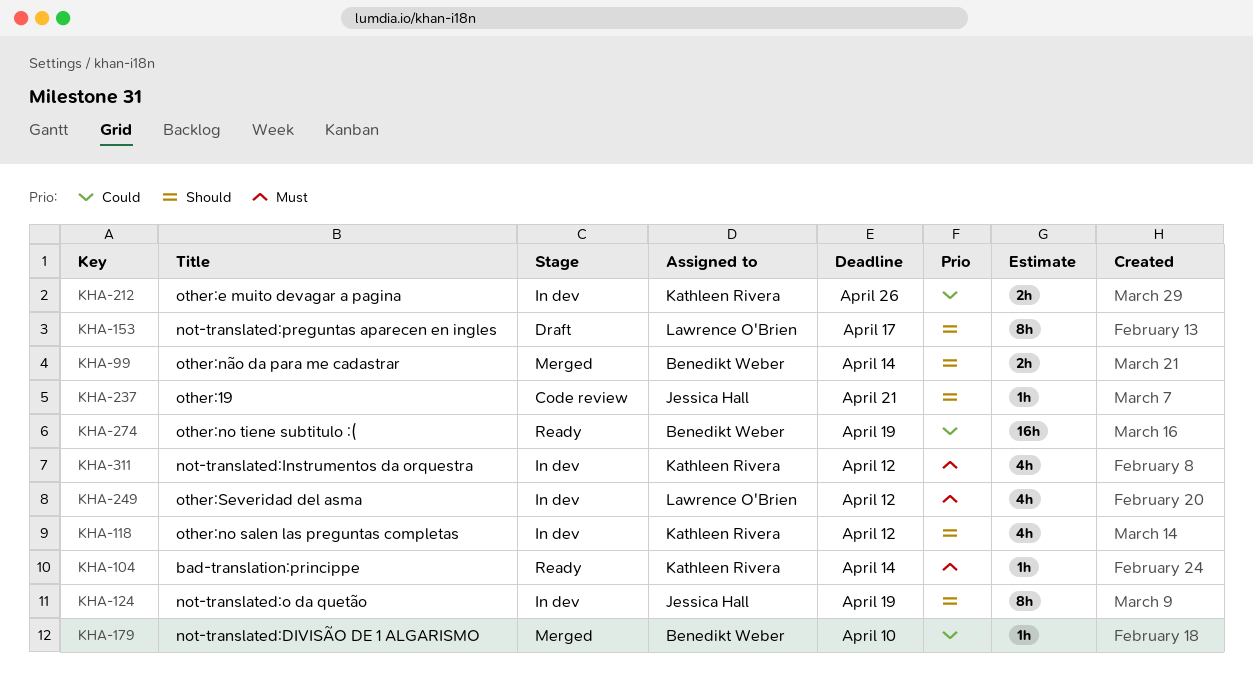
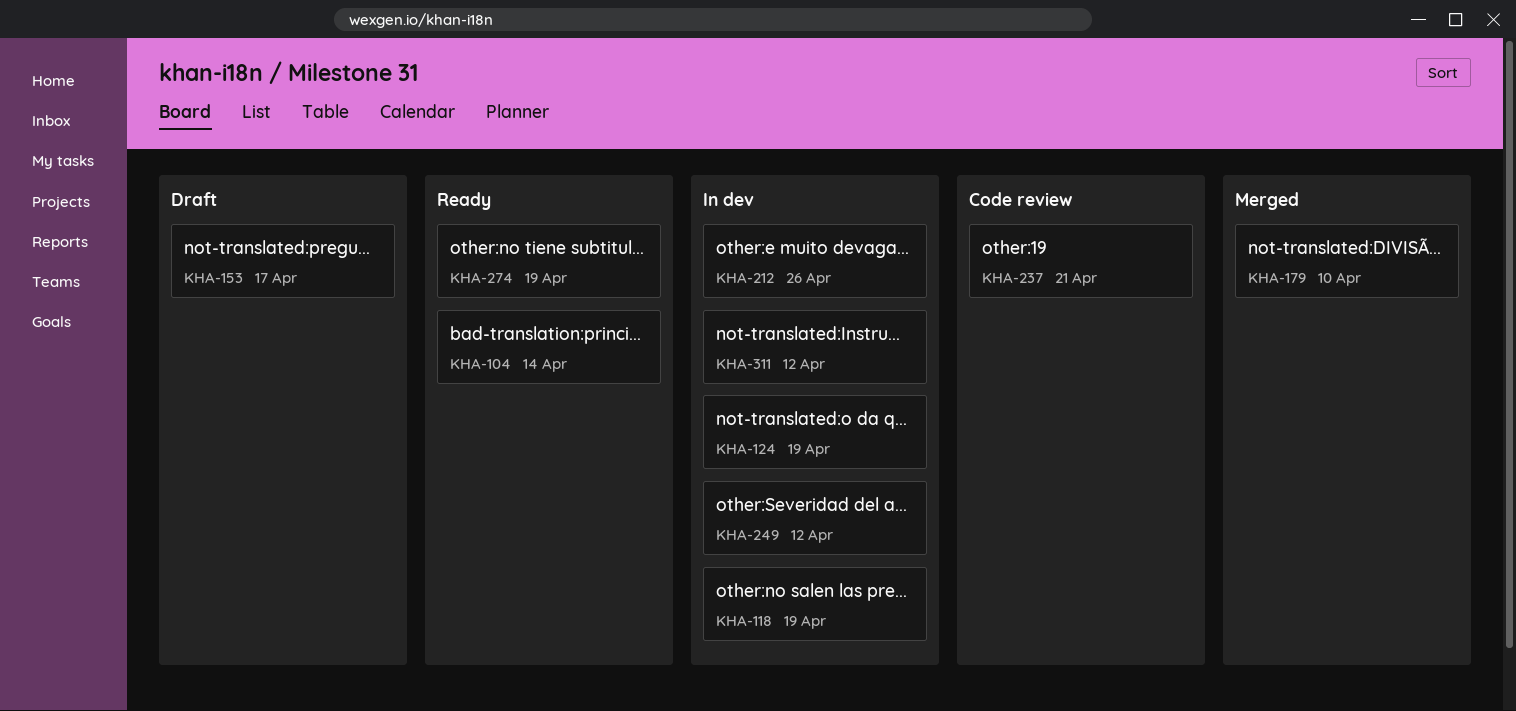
KHA-99: present -> none
KHA-118, due: Apr 12 -> Apr 19

